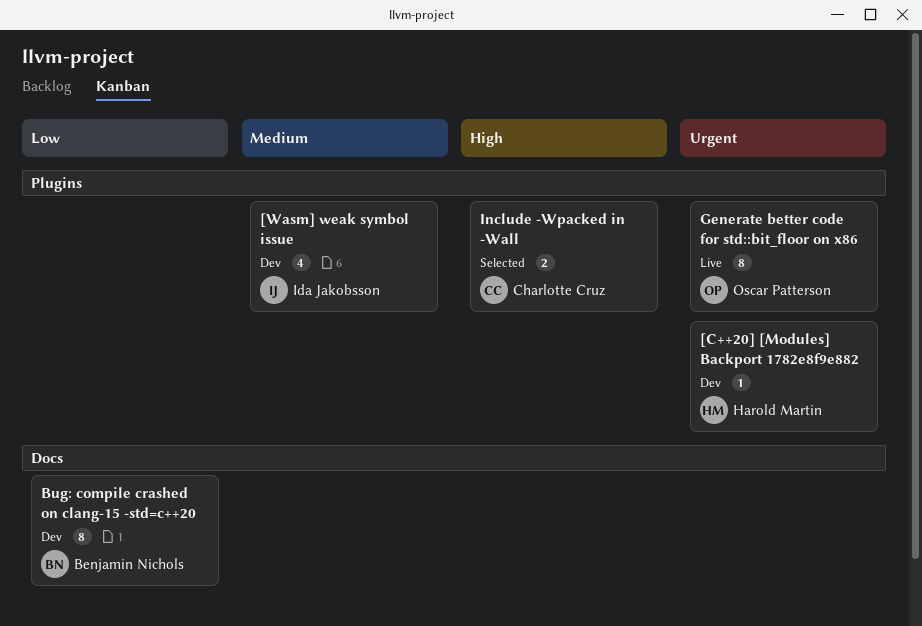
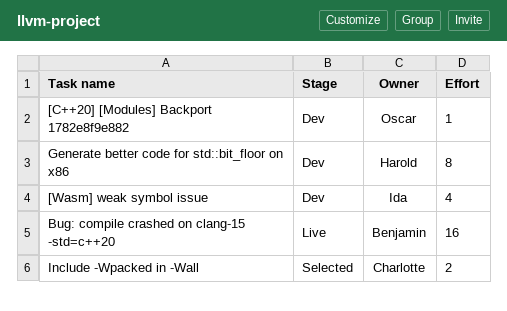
[C++20] [Modules] Backport 1782e8f9e882, owner: Harold Martin -> Oscar Patterson
Bug: compile crashed on clang-15 -std=c++20, status: Dev -> Live
Bug: compile crashed on clang-15 -std=c++20, estimate: 8 -> 16
Generate better code for std::bit_floor on x86, status: Live -> Dev
Generate better code for std::bit_floor on x86, owner: Oscar Patterson -> Harold Martin

